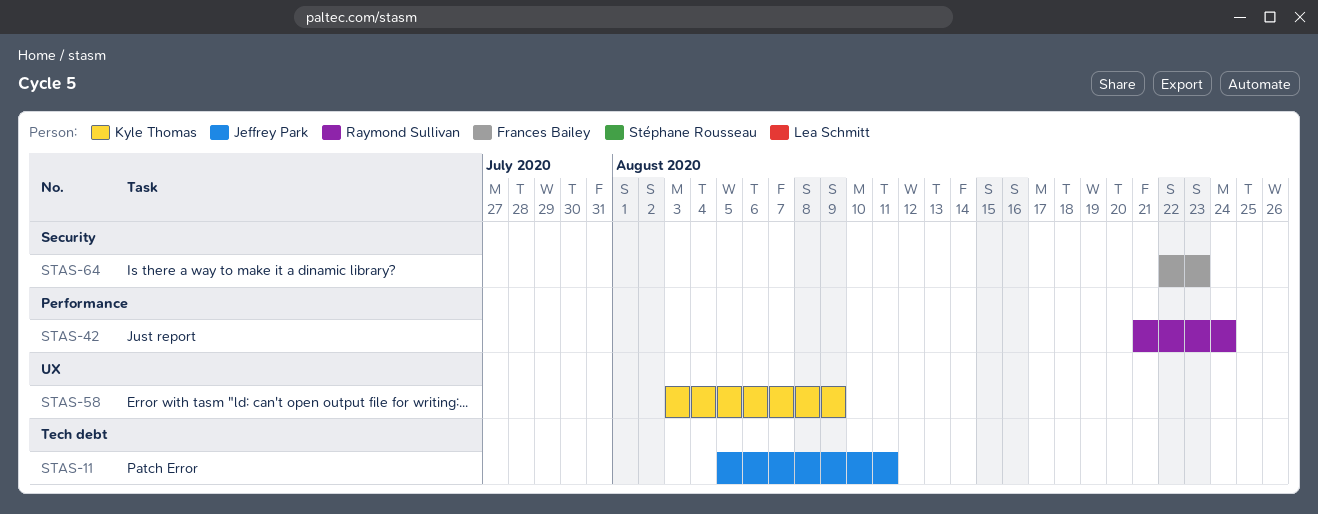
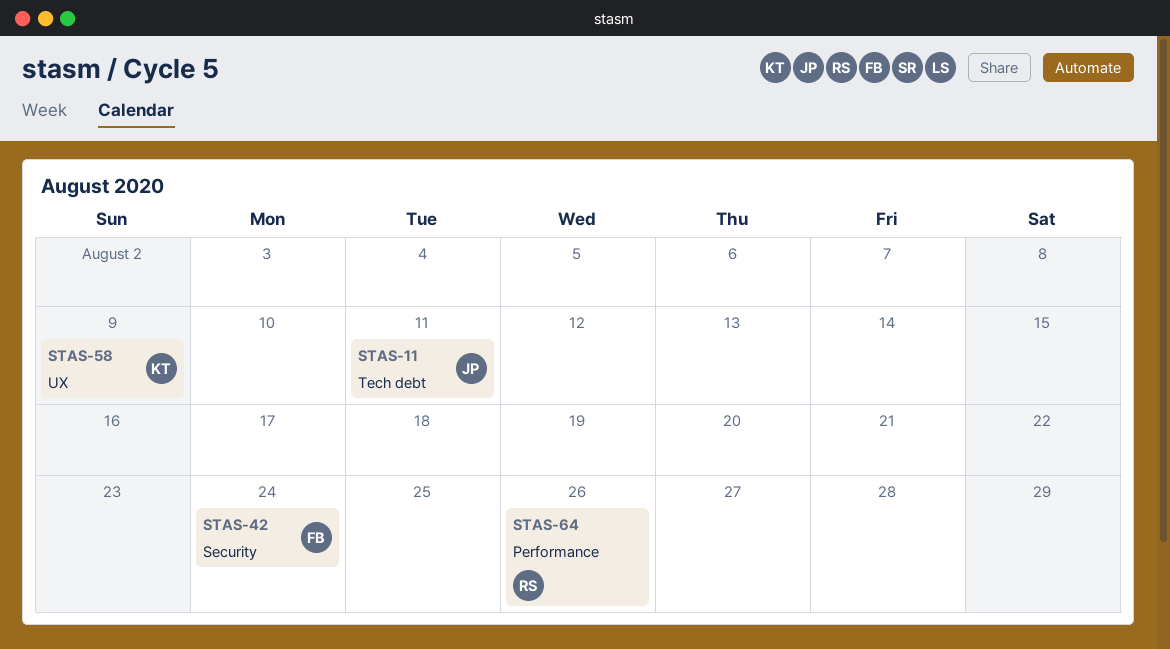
STAS-42, owner: Raymond Sullivan -> Frances Bailey
STAS-42, label: Performance -> Security
STAS-64, owner: Frances Bailey -> Raymond Sullivan
STAS-64, label: Security -> Performance
STAS-64, due: Aug 23 -> Aug 26

